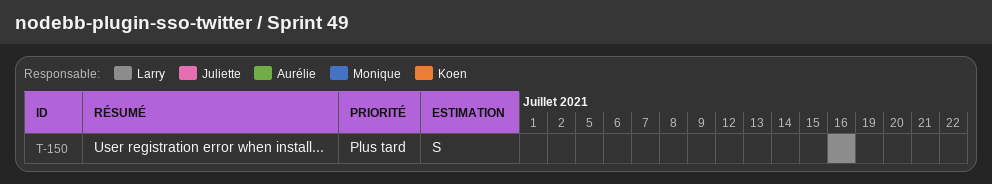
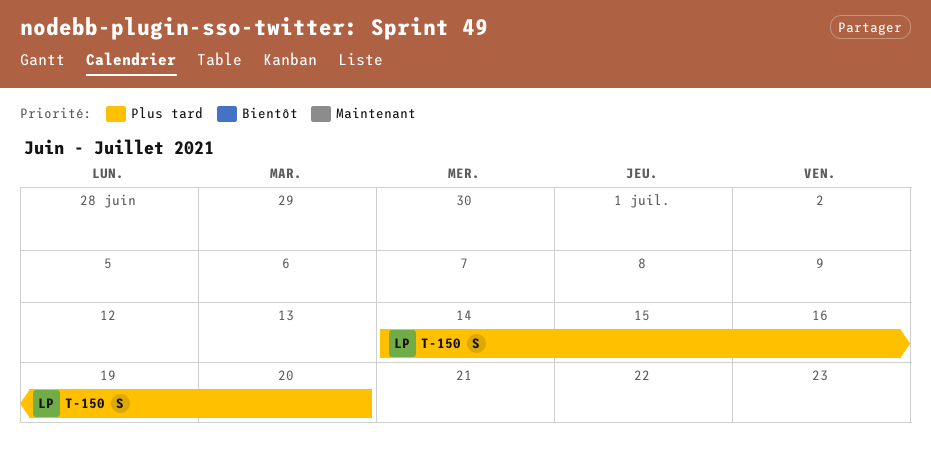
T-150, start: Jul 16 -> Jul 14
T-150, due: Jul 16 -> Jul 20

